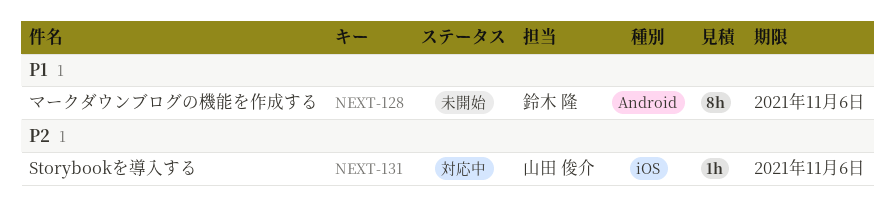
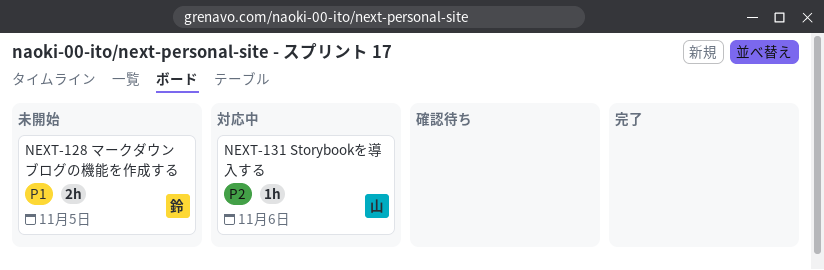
NEXT-128, estimate: 8h -> 2h
NEXT-128, due: Nov 6 -> Nov 5

